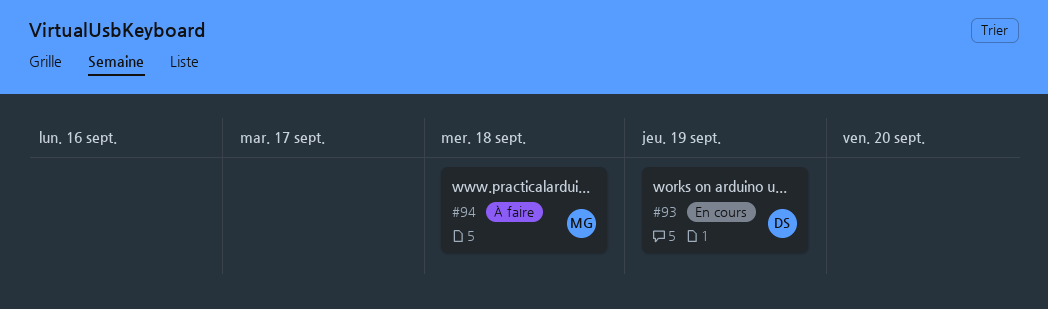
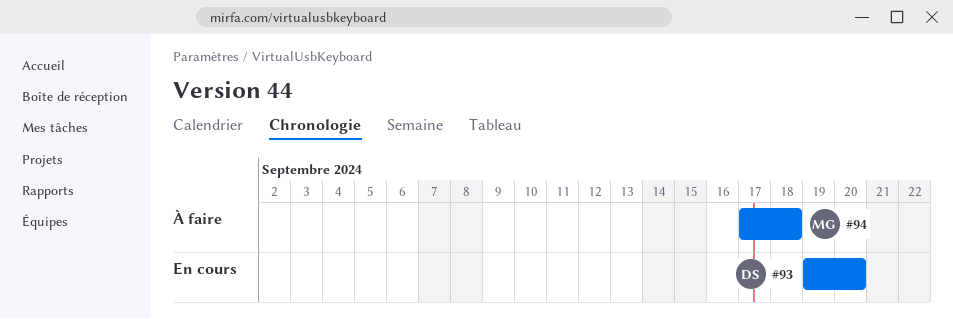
#93, due: Sep 19 -> Sep 20

